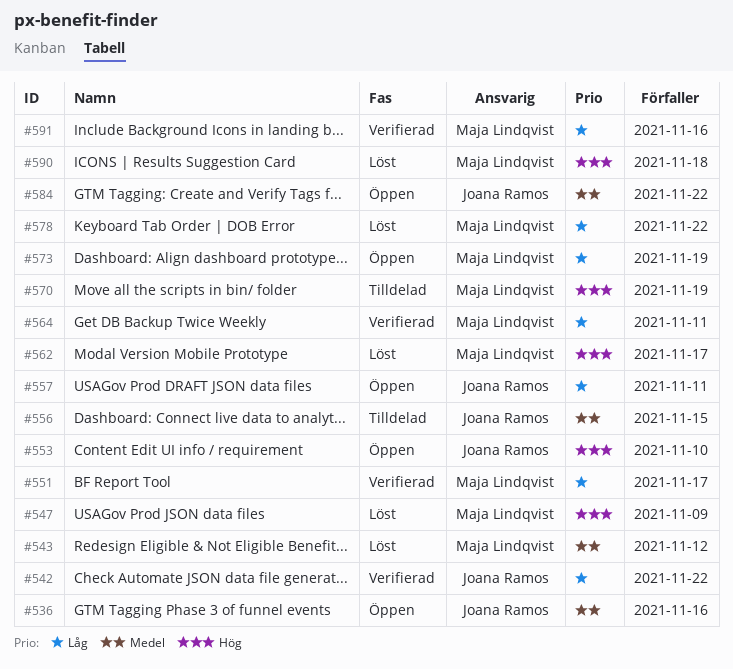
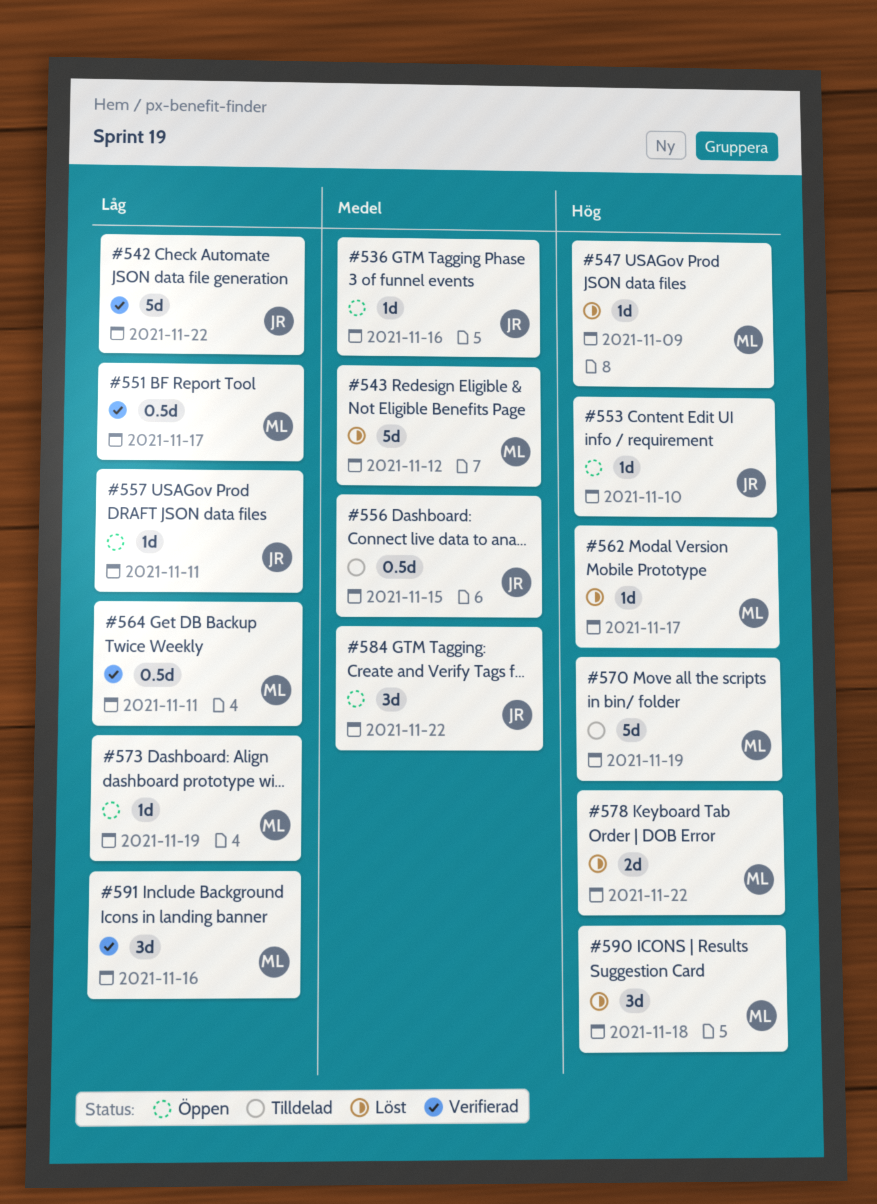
#578, priority: Låg -> Hög

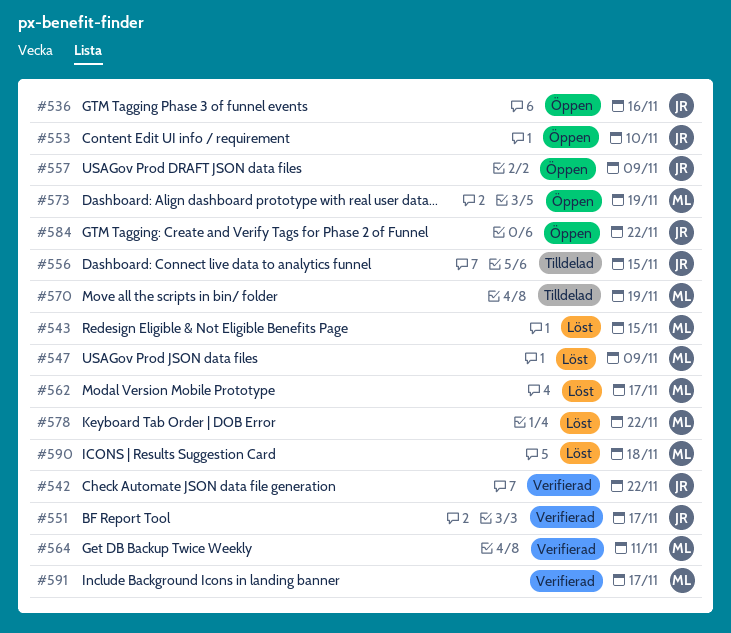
#543, due: Nov 12 -> Nov 15
#551, owner: ML -> JR
#557, due: Nov 11 -> Nov 9
#591, due: Nov 16 -> Nov 17

